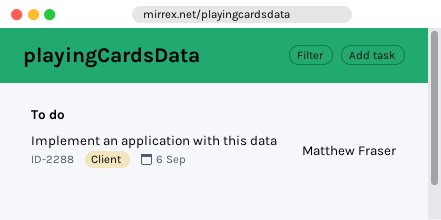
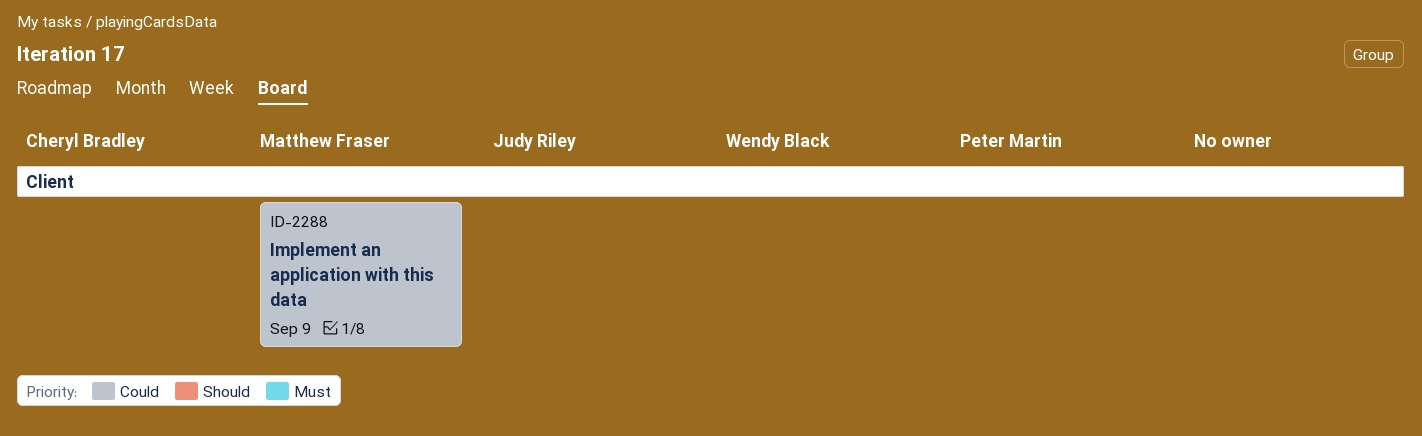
ID-2288, due: Sep 6 -> Sep 9

